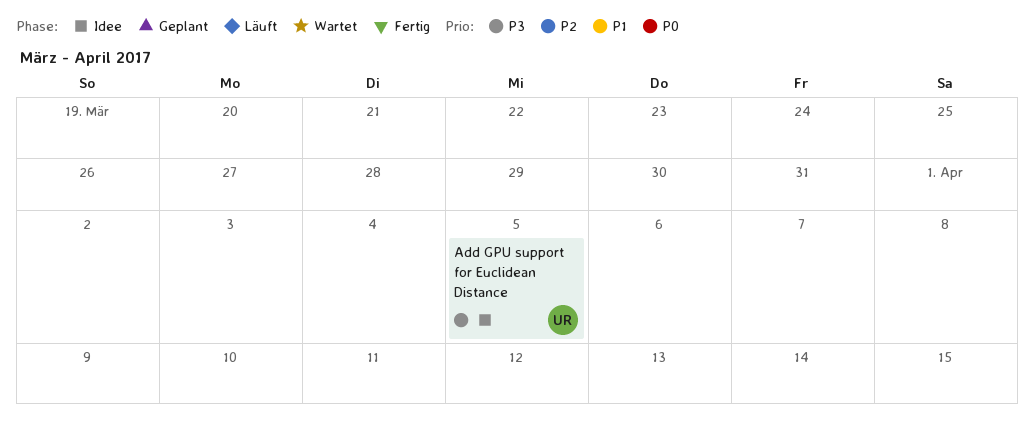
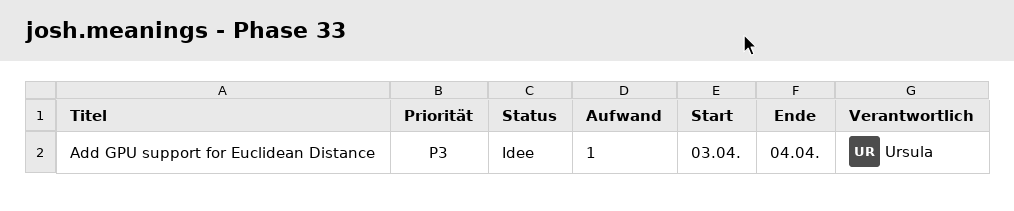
Add GPU support for Euclidean Distance, due: Apr 5 -> Apr 4

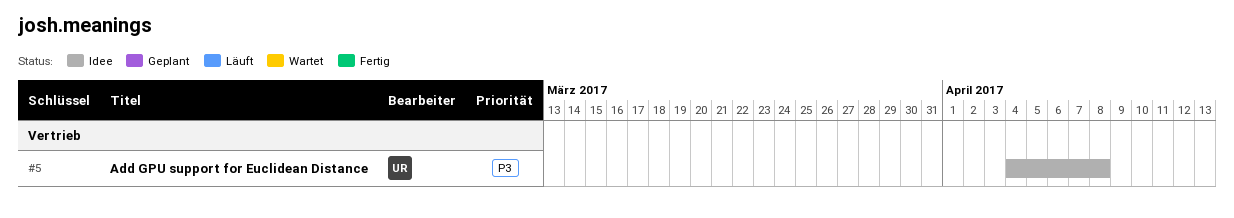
Add GPU support for Euclidean Distance, start: Apr 3 -> Apr 4
Add GPU support for Euclidean Distance, due: Apr 4 -> Apr 8

